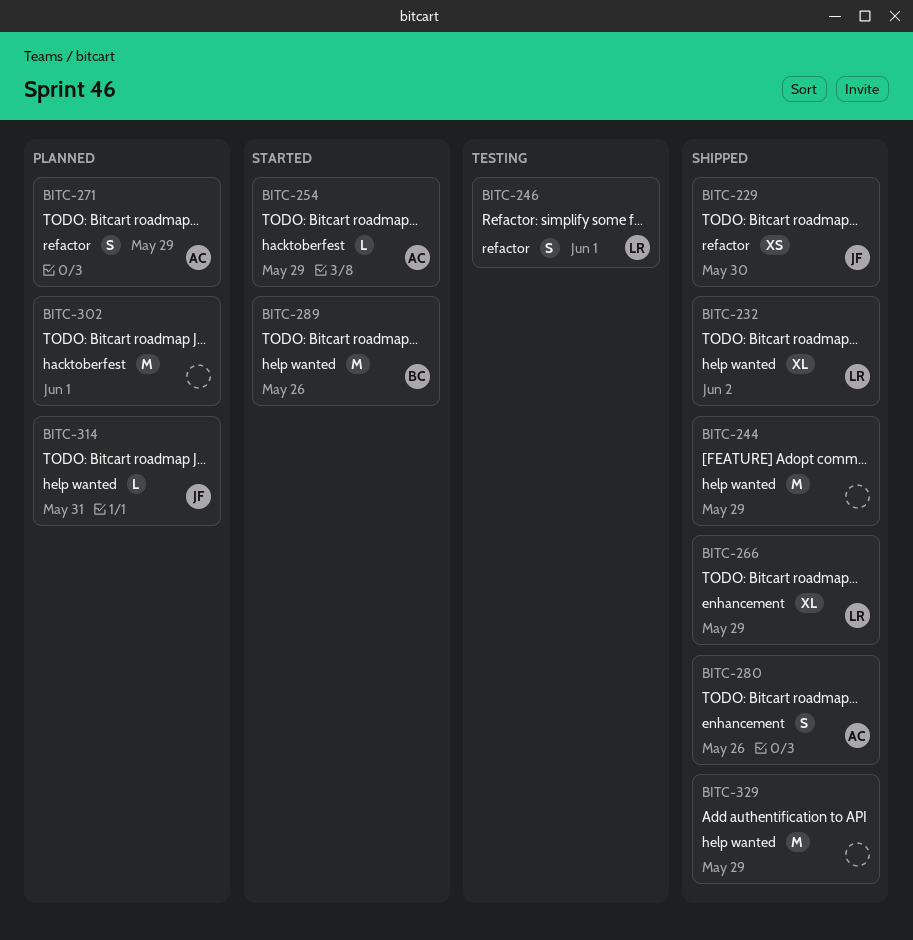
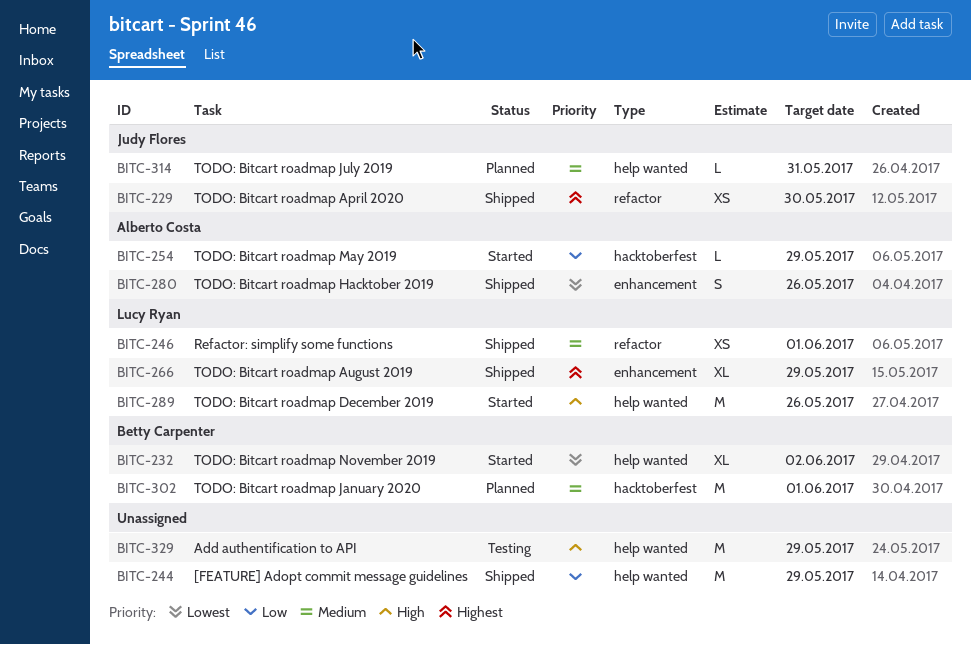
BITC-232, status: Shipped -> Started
BITC-232, owner: Lucy Ryan -> Betty Carpenter
BITC-246, status: Testing -> Shipped
BITC-246, estimate: S -> XS
BITC-271: present -> none
BITC-289, owner: Betty Carpenter -> Lucy Ryan
BITC-302, owner: none -> Betty Carpenter
BITC-329, status: Shipped -> Testing

